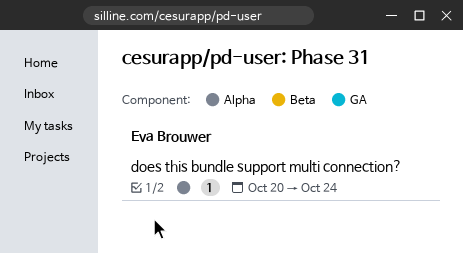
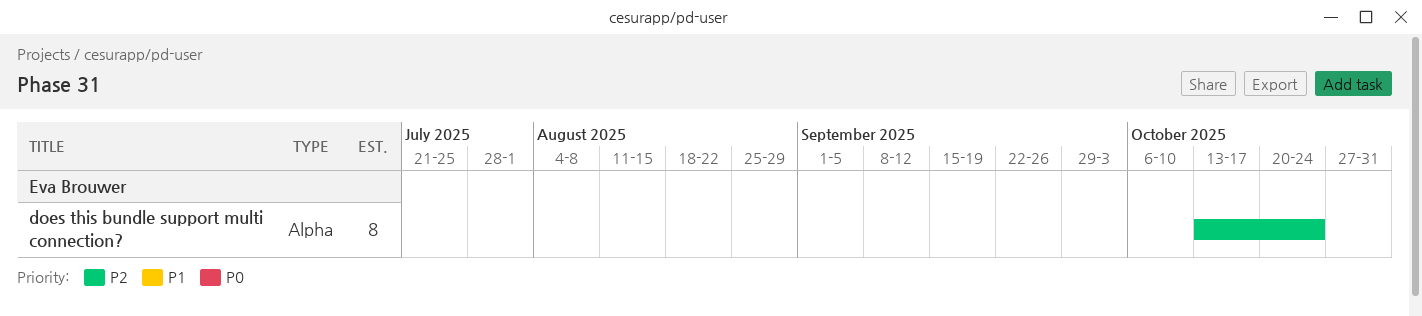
does this bundle support multi connection?, estimate: 1 -> 8
does this bundle support multi connection?, start: Oct 20 -> Oct 13

